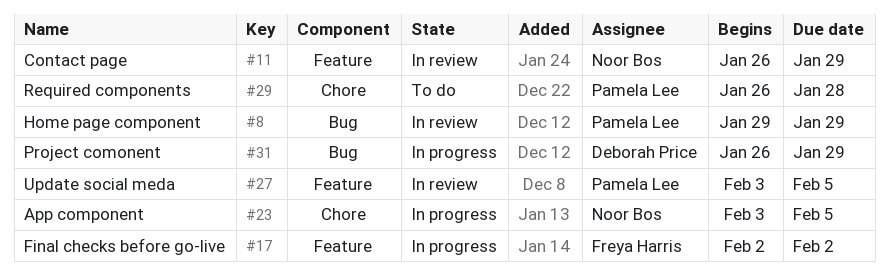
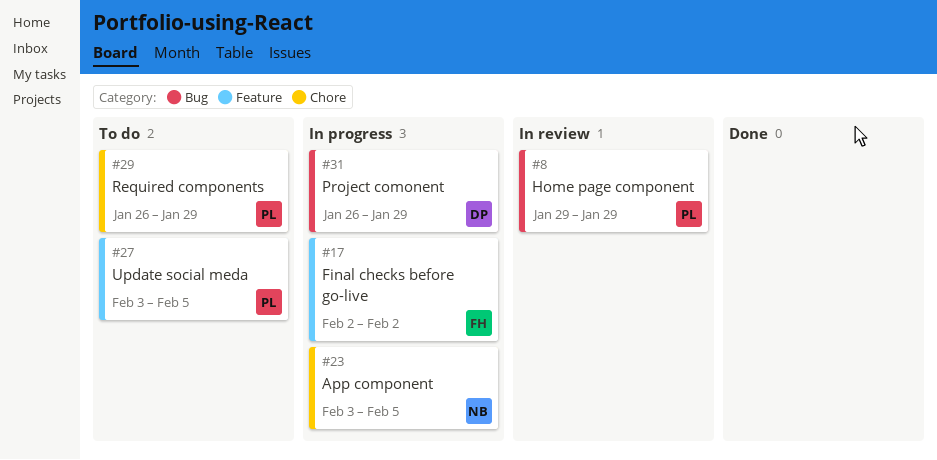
#11: present -> none
#27, status: In review -> To do
#29, due: Jan 28 -> Jan 29

